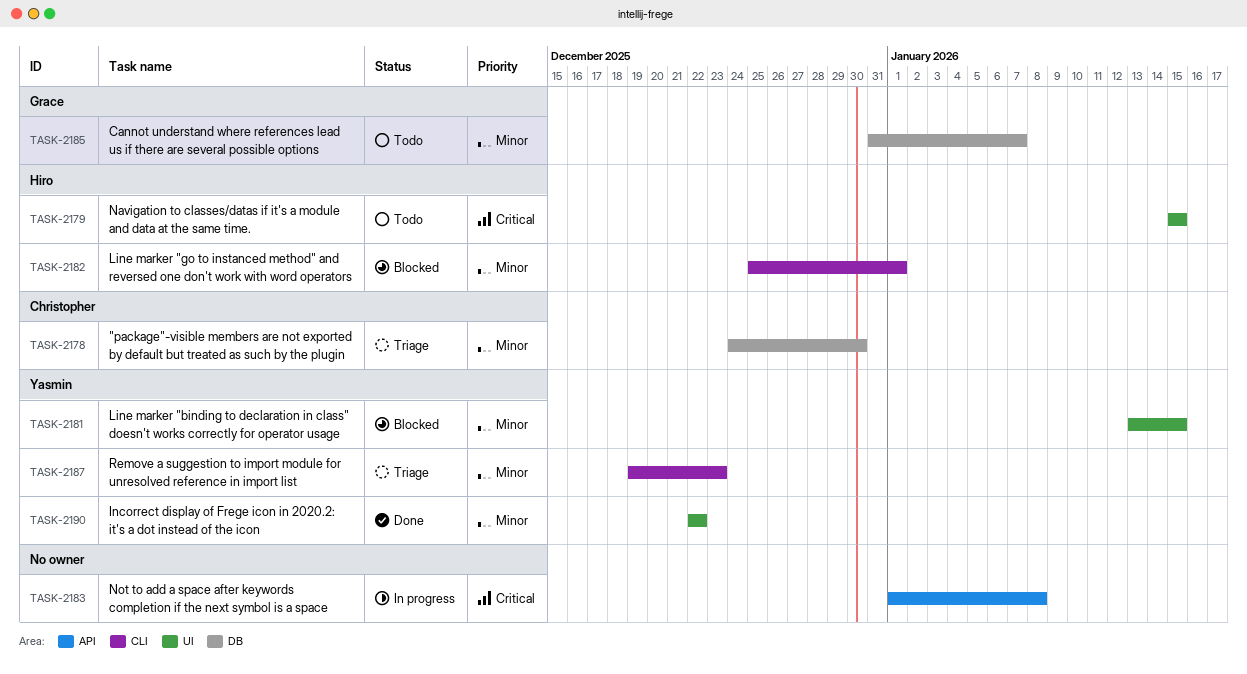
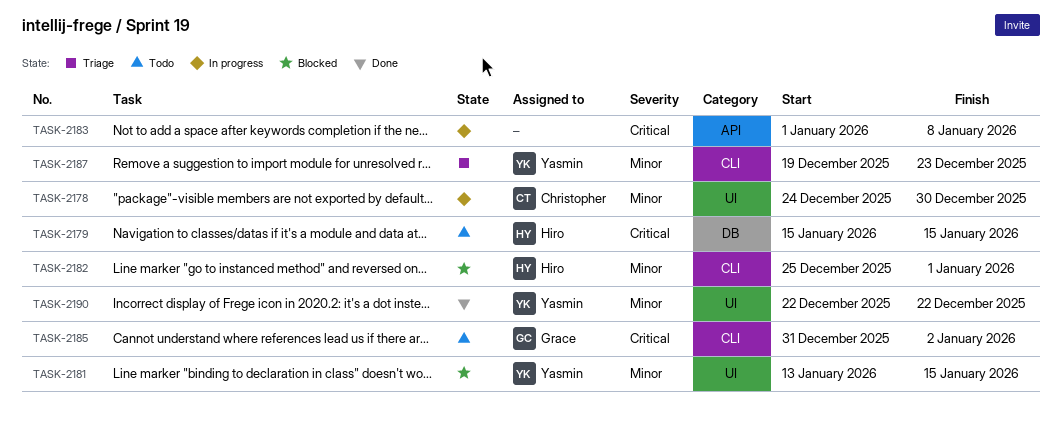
TASK-2178, status: Triage -> In progress
TASK-2178, label: DB -> UI
TASK-2179, label: UI -> DB
TASK-2185, priority: Minor -> Critical
TASK-2185, label: DB -> CLI
TASK-2185, due: Jan 7 -> Jan 2

